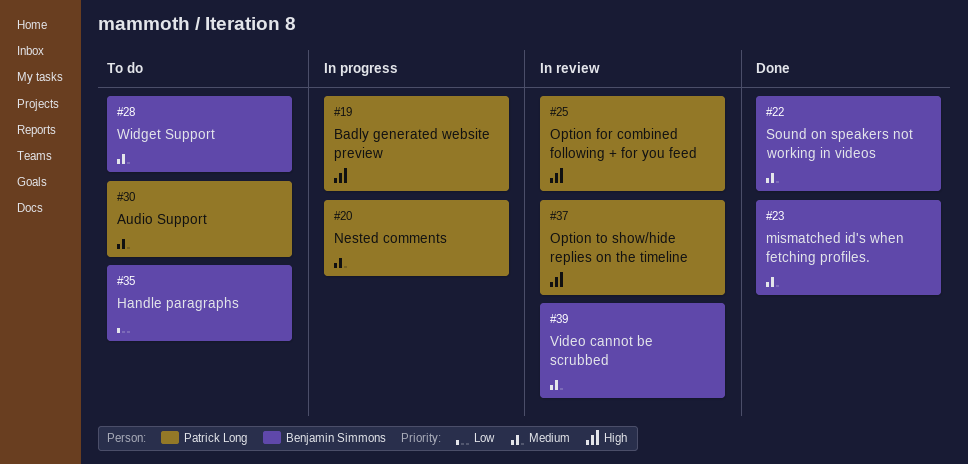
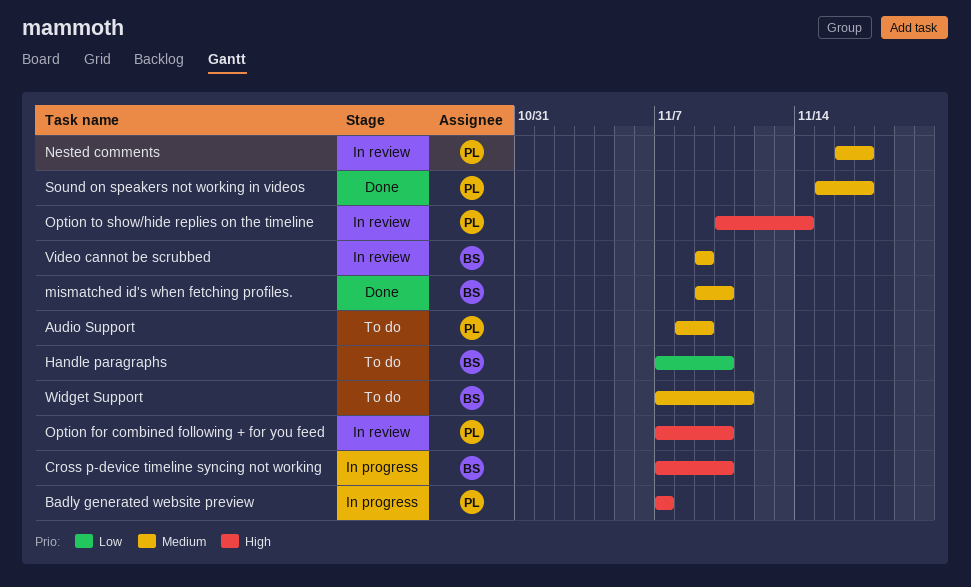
Cross p-device timeline syncing not working: none -> present
Nested comments, status: In progress -> In review
Sound on speakers not working in videos, owner: Benjamin Simmons -> Patrick Long

